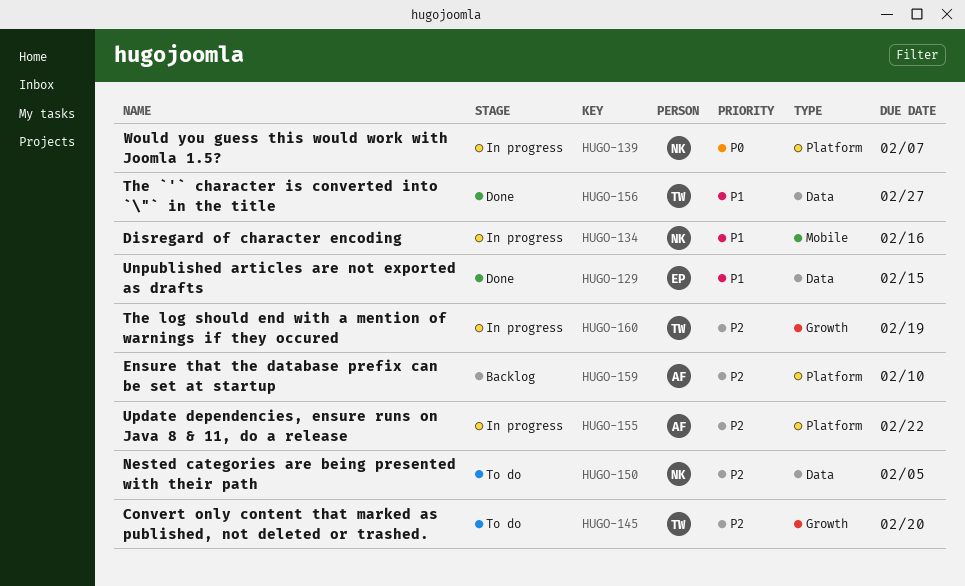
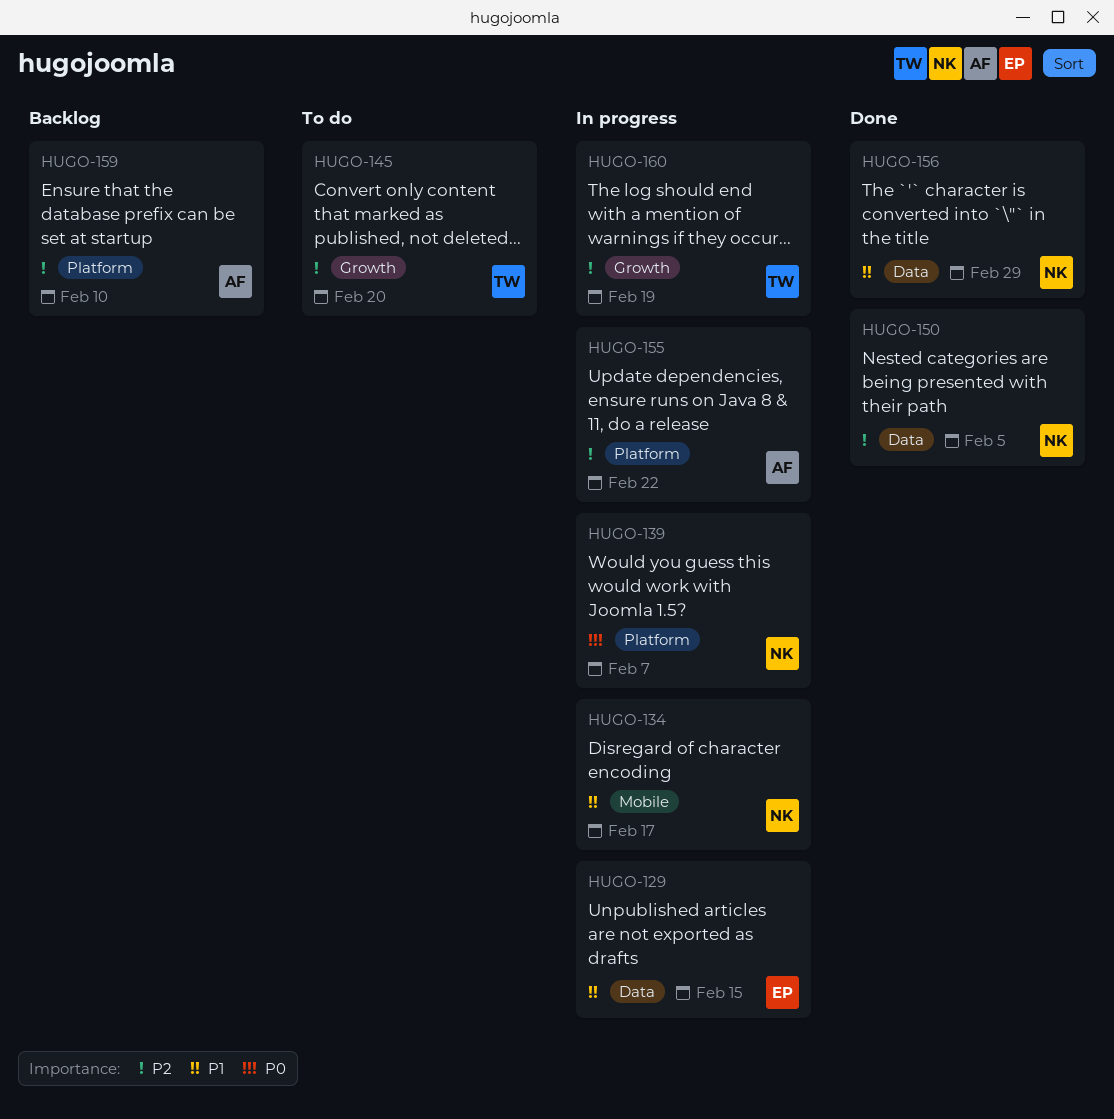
HUGO-129, status: Done -> In progress
HUGO-134, due: Feb 16 -> Feb 17
HUGO-150, status: To do -> Done
HUGO-156, owner: TW -> NK
HUGO-156, due: Feb 27 -> Feb 29

